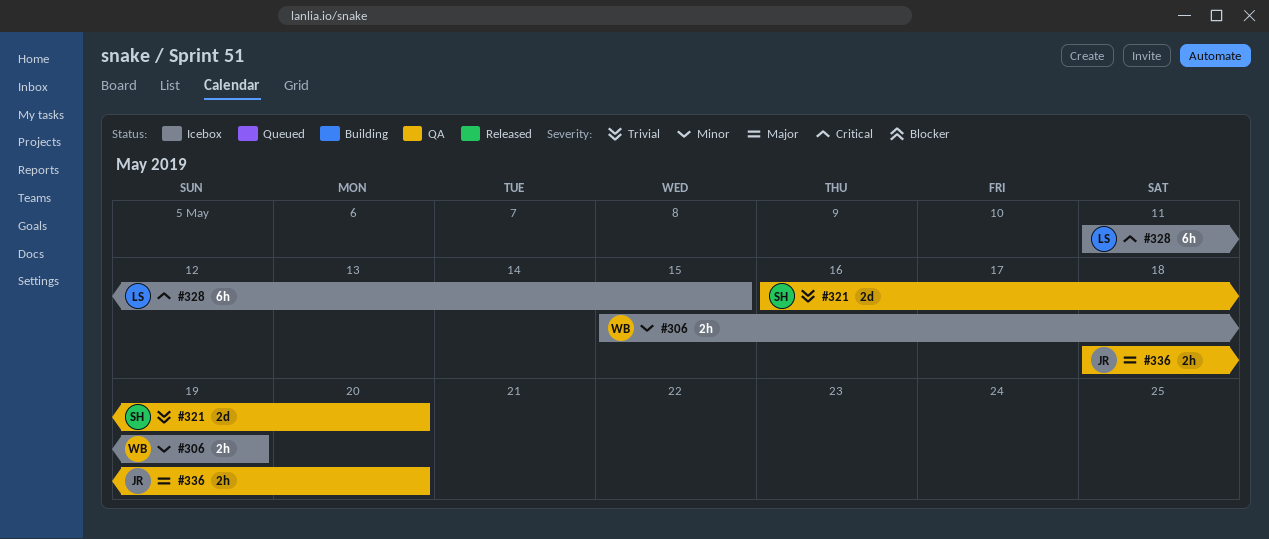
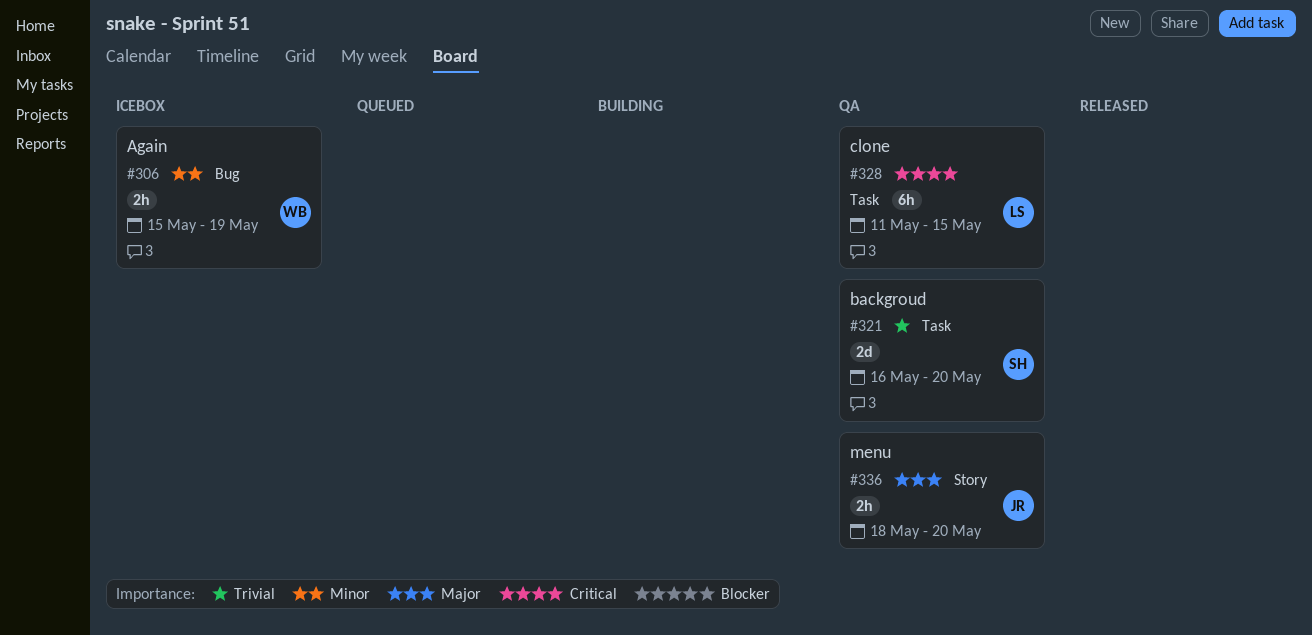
#328, status: Icebox -> QA

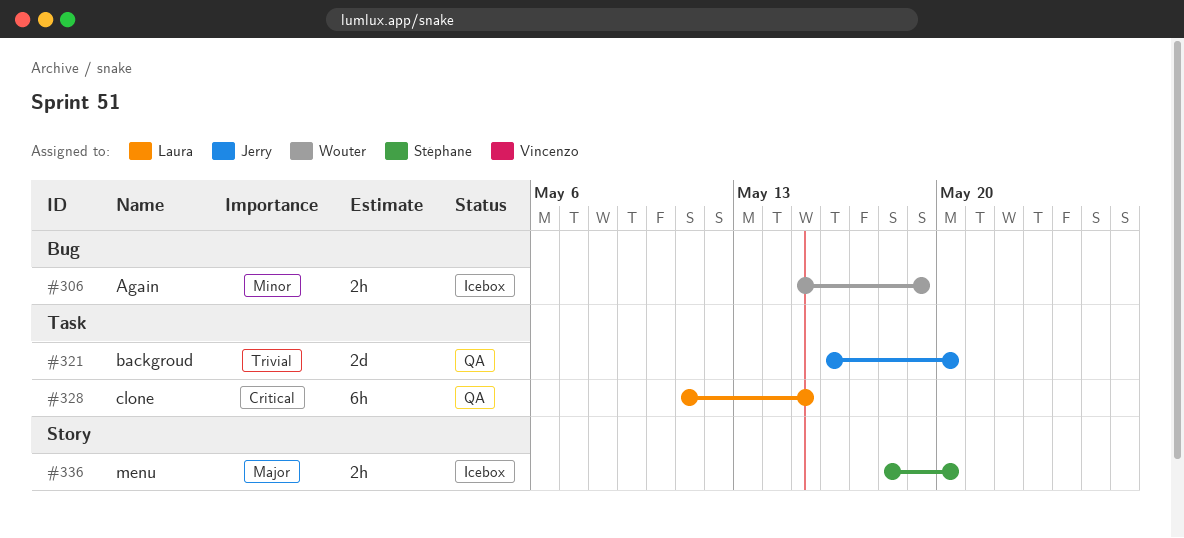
#321, owner: Stéphane -> Jerry
#336, status: QA -> Icebox
#336, owner: Jerry -> Stéphane

